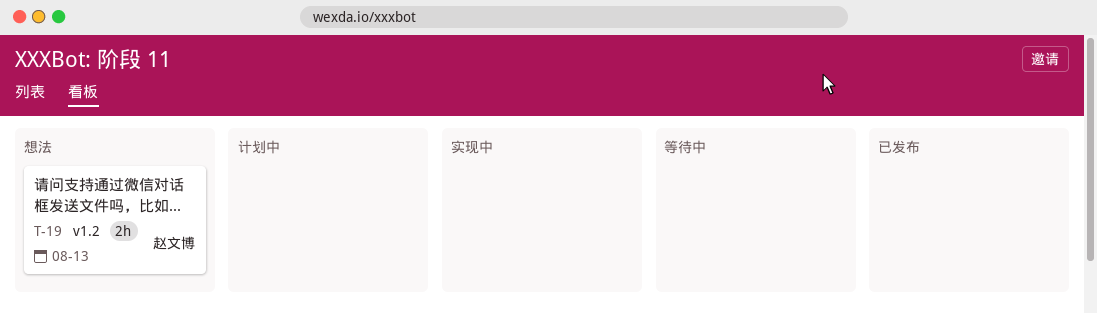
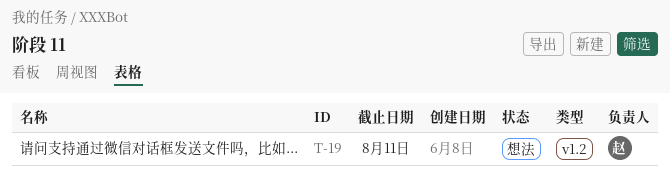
T-19, due: Aug 13 -> Aug 11

